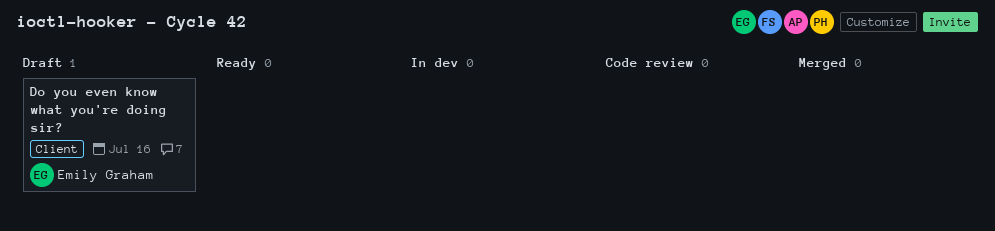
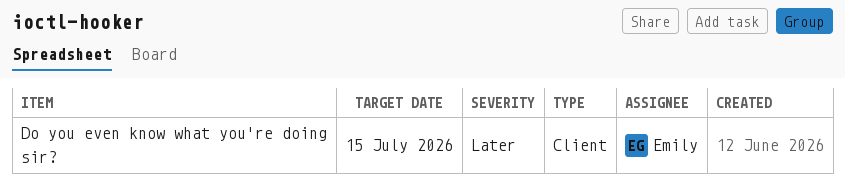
Do you even know what you're doing sir?, due: Jul 16 -> Jul 15

